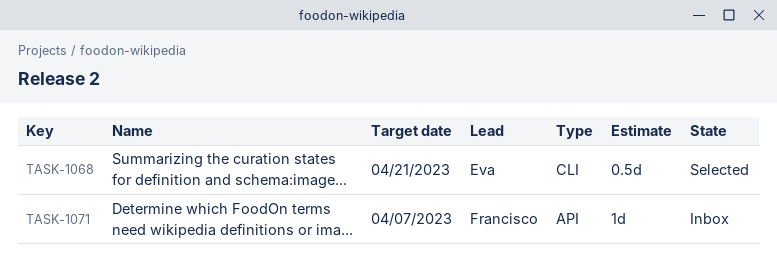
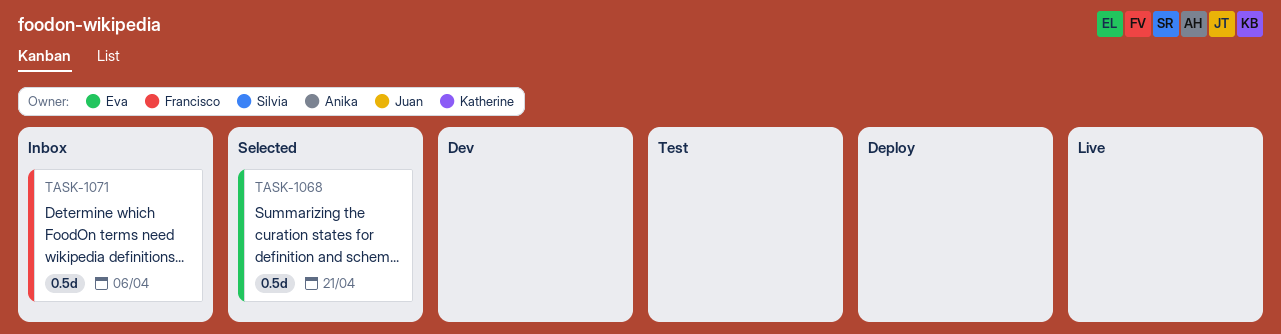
TASK-1071, estimate: 1d -> 0.5d
TASK-1071, due: Apr 7 -> Apr 6

